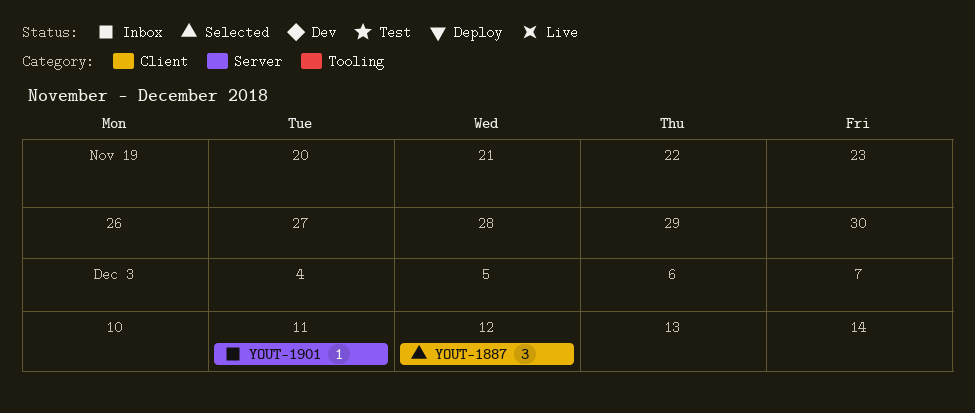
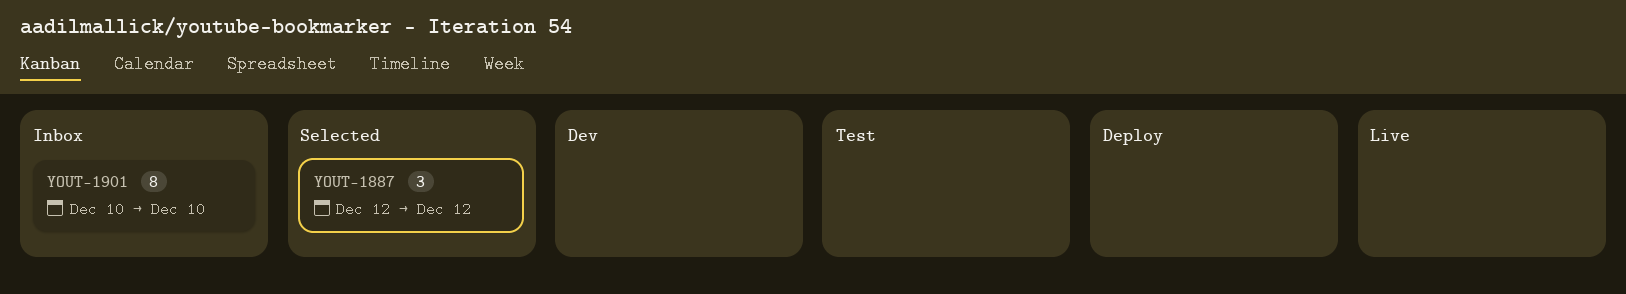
YOUT-1901, estimate: 1 -> 8
YOUT-1901, start: Dec 11 -> Dec 10
YOUT-1901, due: Dec 11 -> Dec 10

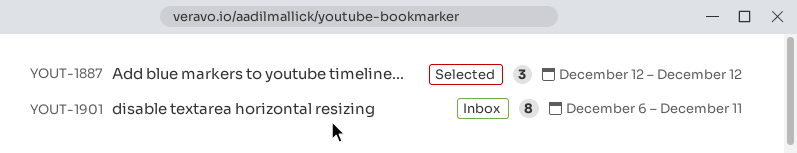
YOUT-1901, start: Dec 10 -> Dec 6
YOUT-1901, due: Dec 10 -> Dec 11

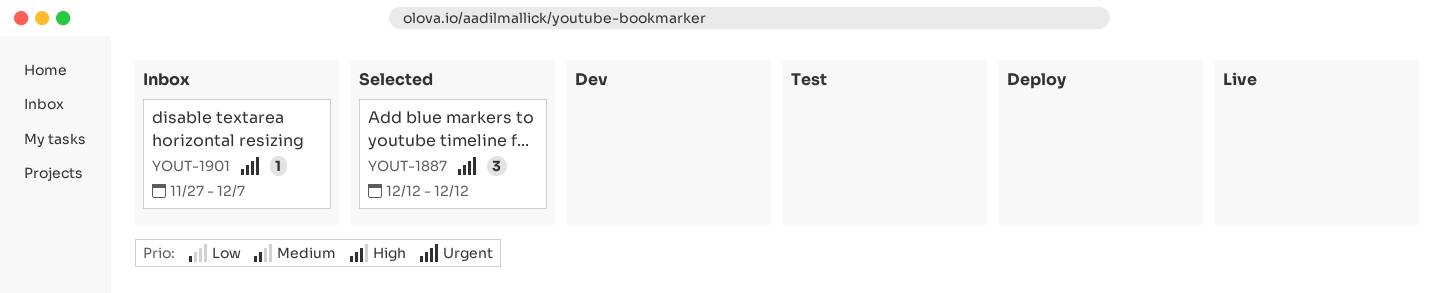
YOUT-1901, estimate: 8 -> 1
YOUT-1901, start: Dec 6 -> Nov 27
YOUT-1901, due: Dec 11 -> Dec 7

